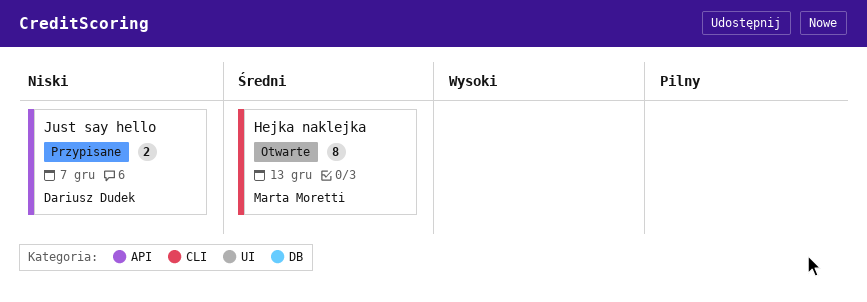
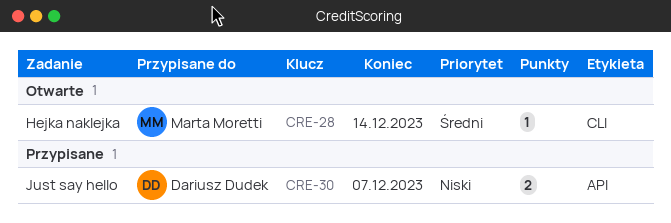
Hejka naklejka, estimate: 8 -> 1
Hejka naklejka, due: Dec 13 -> Dec 14

